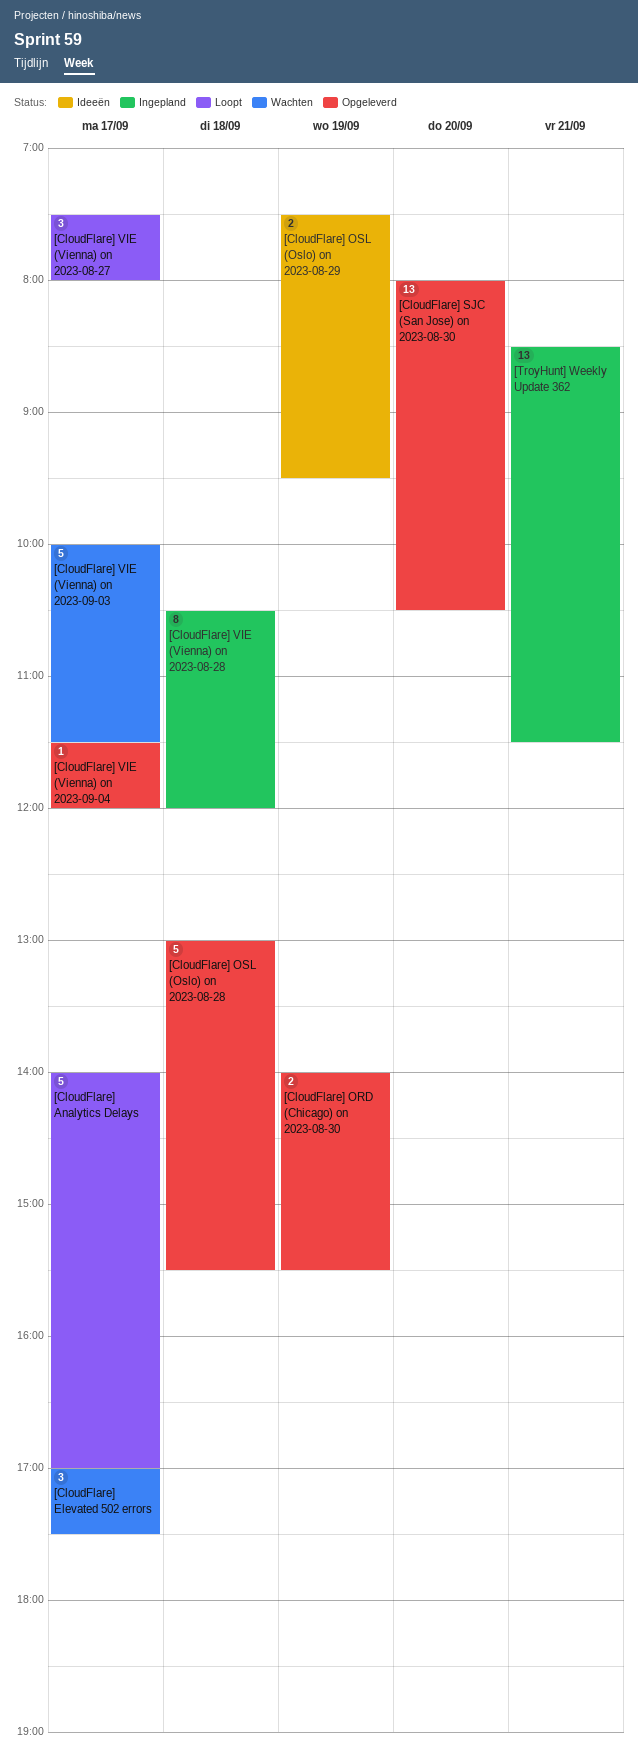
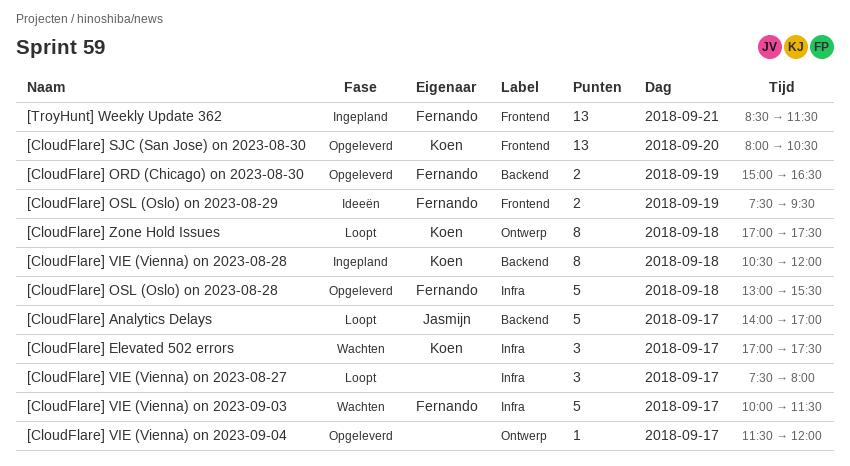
[CloudFlare] ORD (Chicago) on 2023-08-30, begins: 14:00 -> 15:00
[CloudFlare] ORD (Chicago) on 2023-08-30, ends: 15:30 -> 16:30
[CloudFlare] Zone Hold Issues: none -> present

